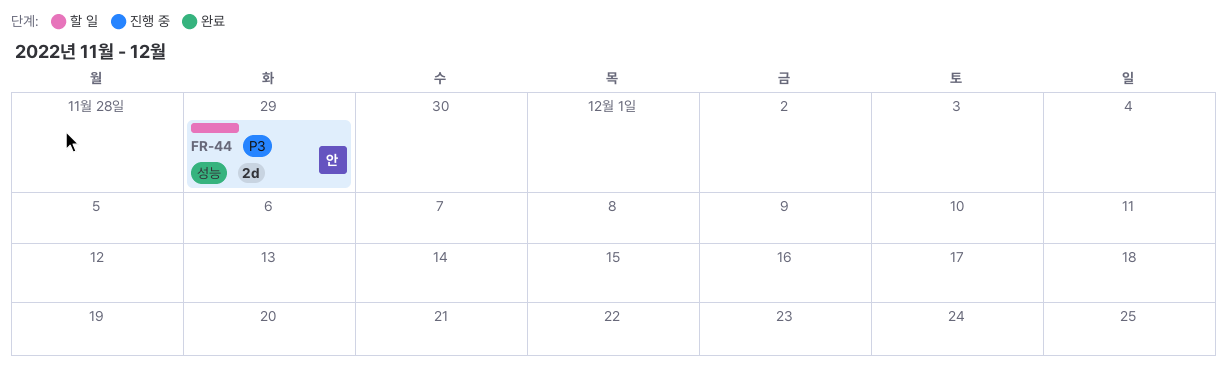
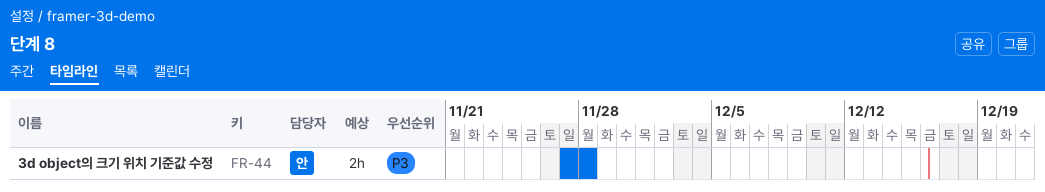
FR-44, estimate: 2d -> 2h
FR-44, due: Nov 29 -> Nov 28

